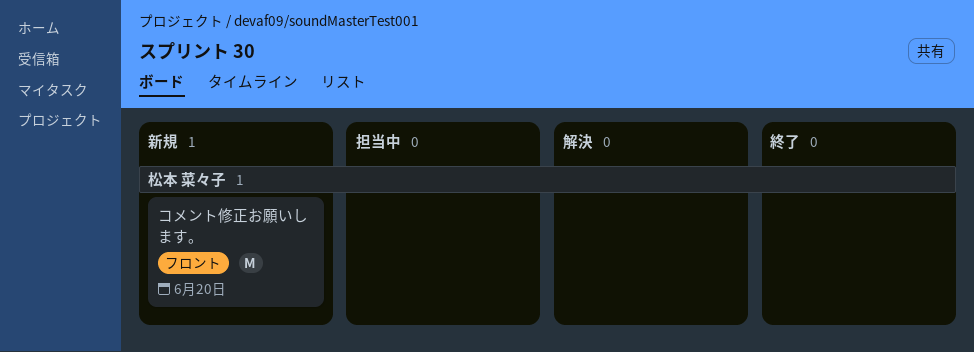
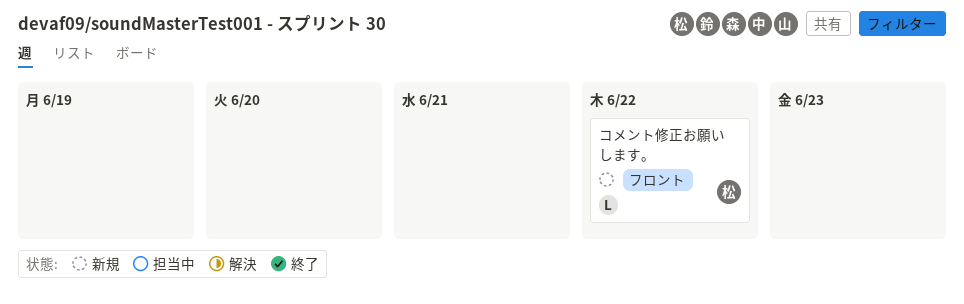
コメント修正お願いします。, estimate: M -> L
コメント修正お願いします。, due: Jun 20 -> Jun 22

